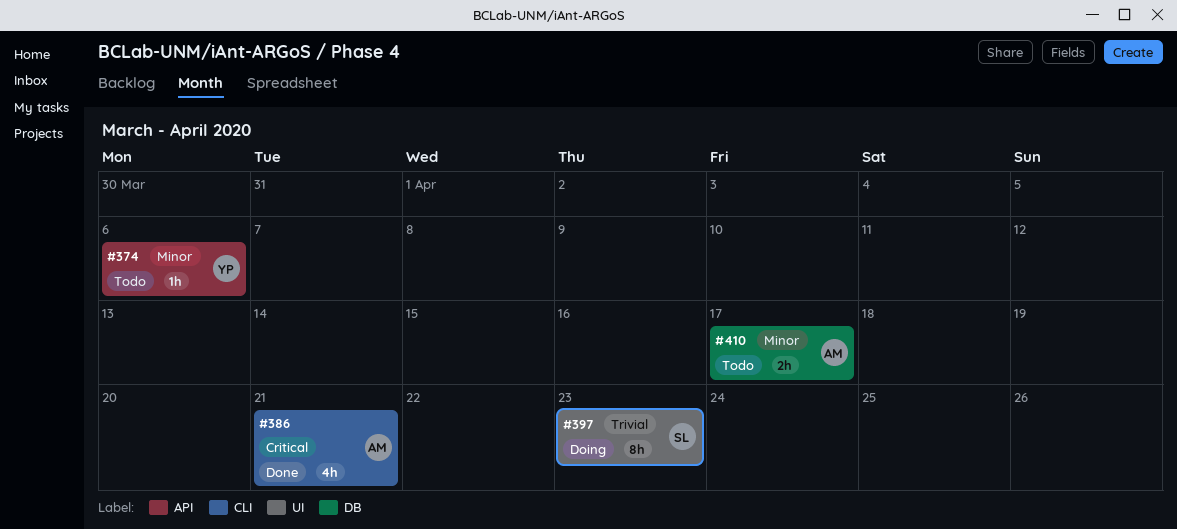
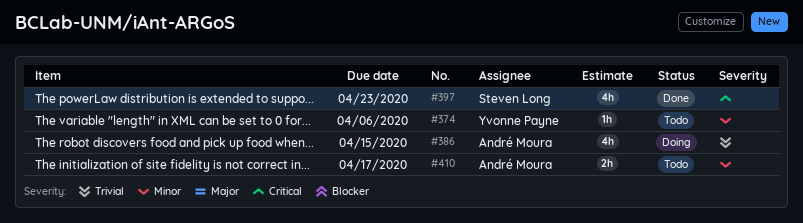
#386, status: Done -> Doing
#386, priority: Critical -> Trivial
#386, due: Apr 21 -> Apr 15
#397, status: Doing -> Done
#397, priority: Trivial -> Critical
#397, estimate: 8h -> 4h

